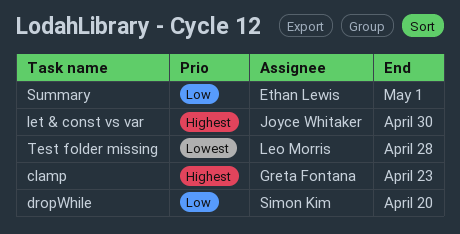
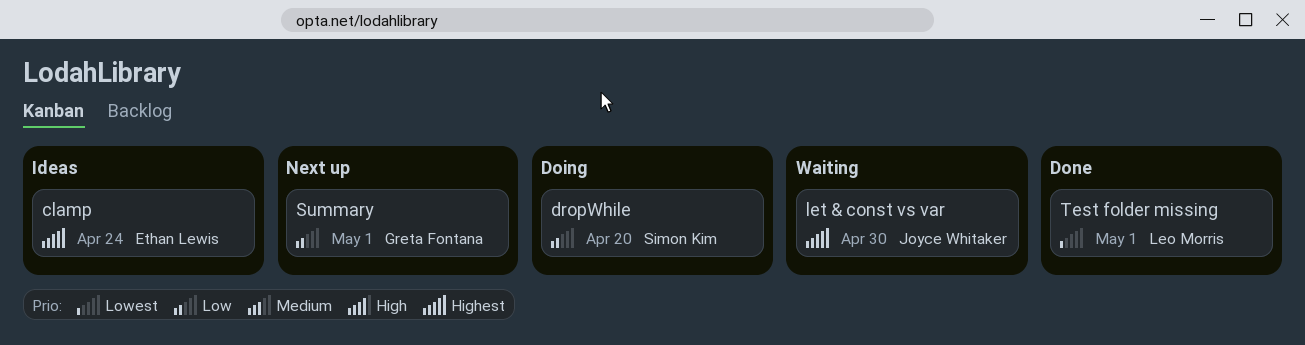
clamp, owner: Greta Fontana -> Ethan Lewis
clamp, due: Apr 23 -> Apr 24
Summary, owner: Ethan Lewis -> Greta Fontana
Test folder missing, due: Apr 28 -> May 1

